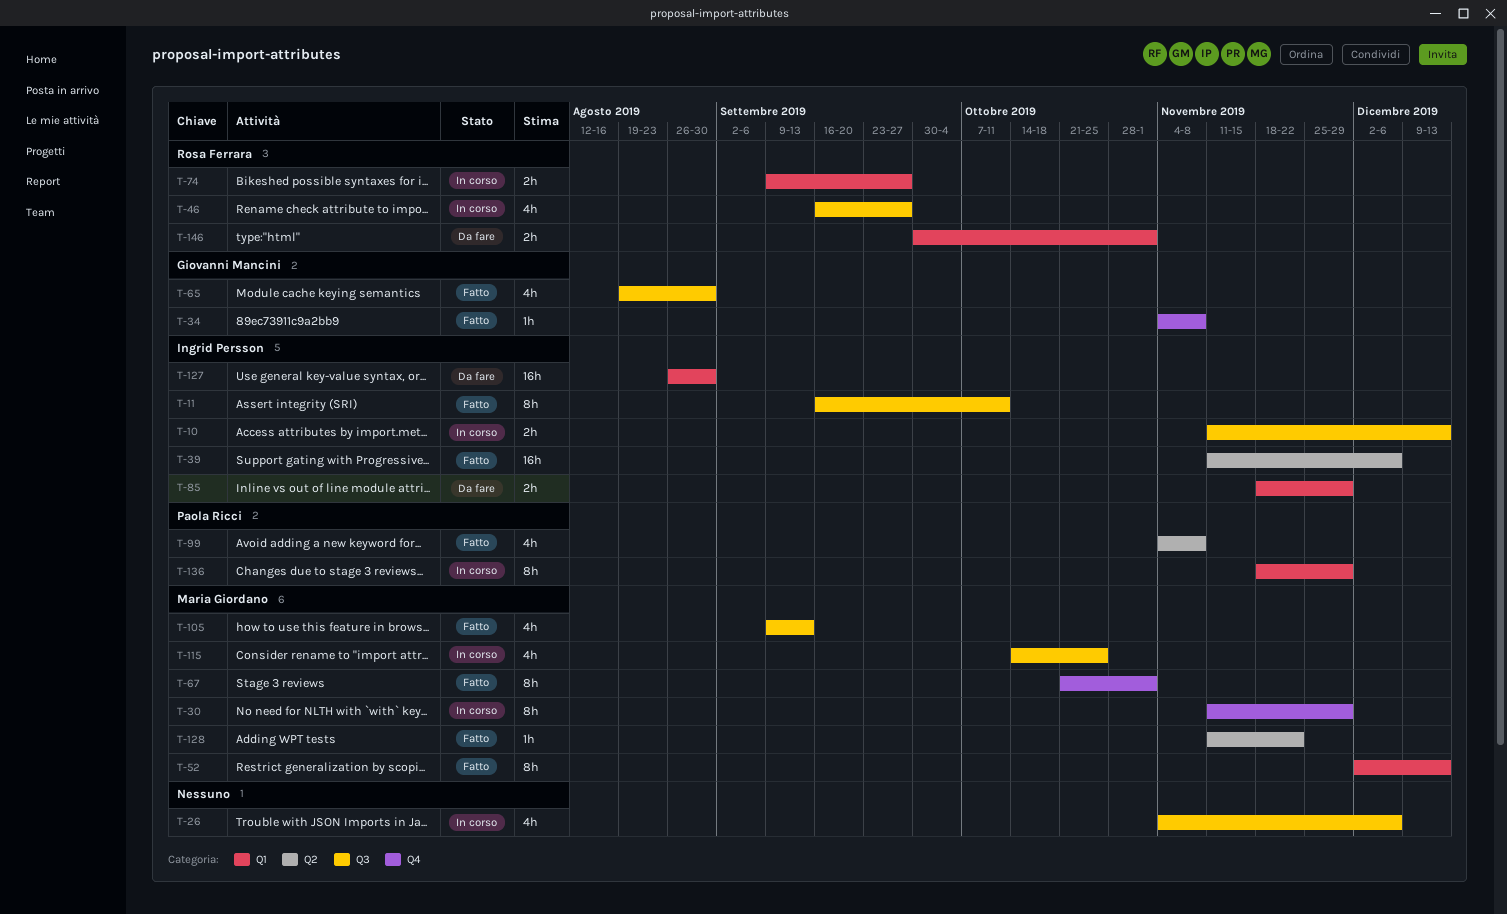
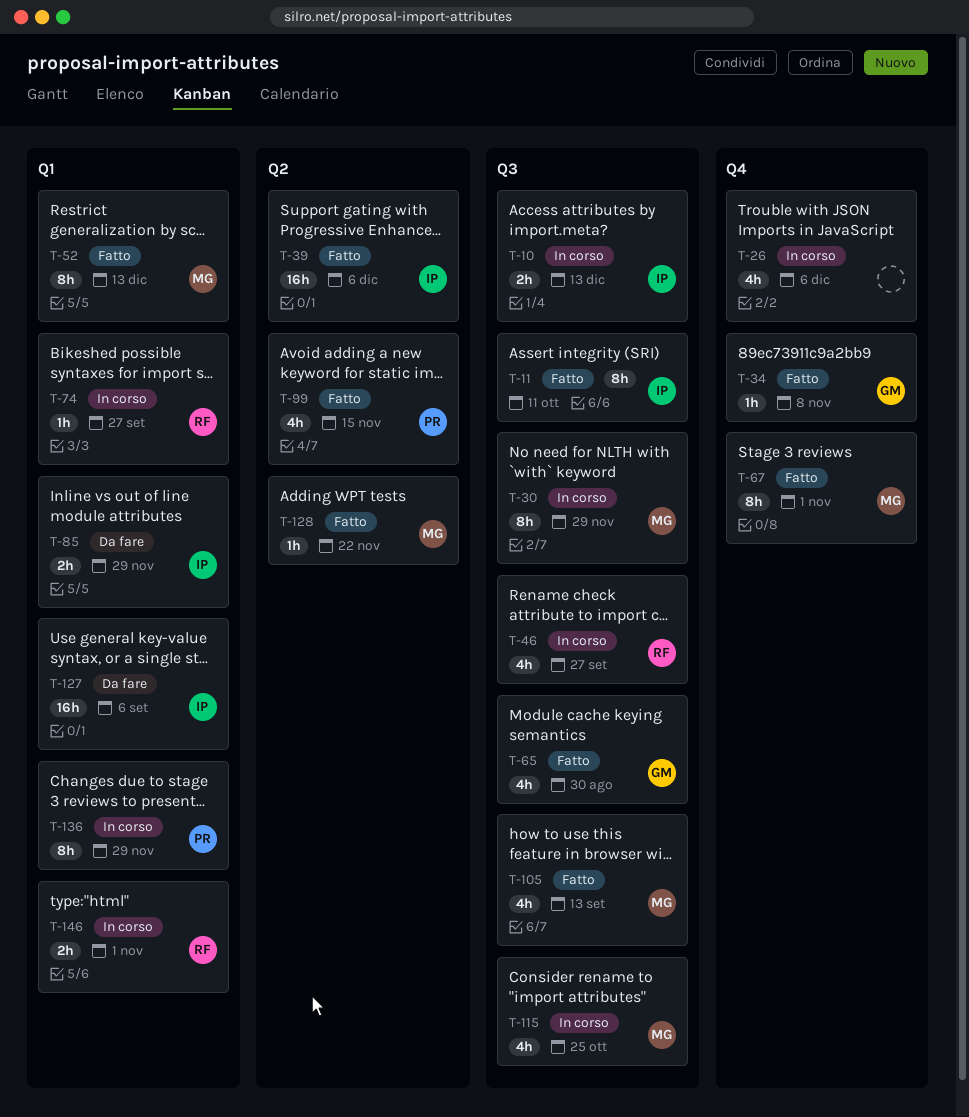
T-26, label: Q3 -> Q4
T-30, label: Q4 -> Q3
T-74, estimate: 2h -> 1h
T-99, due: Nov 8 -> Nov 15
T-127, due: Aug 30 -> Sep 6
T-146, status: Da fare -> In corso

